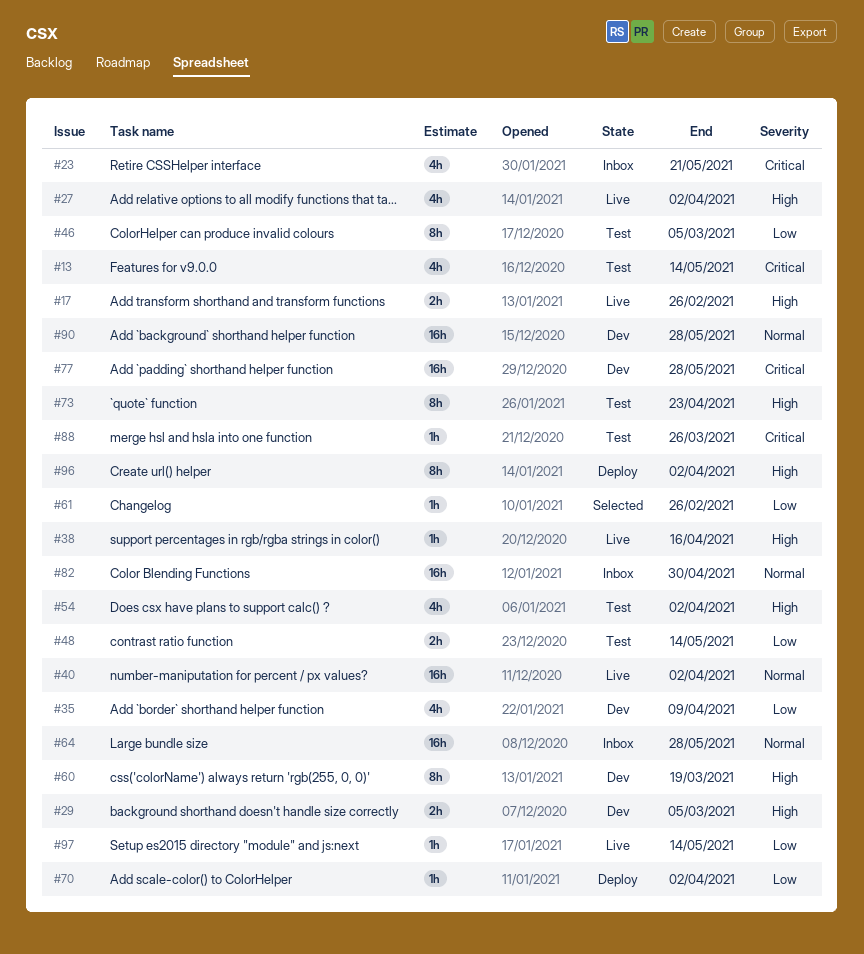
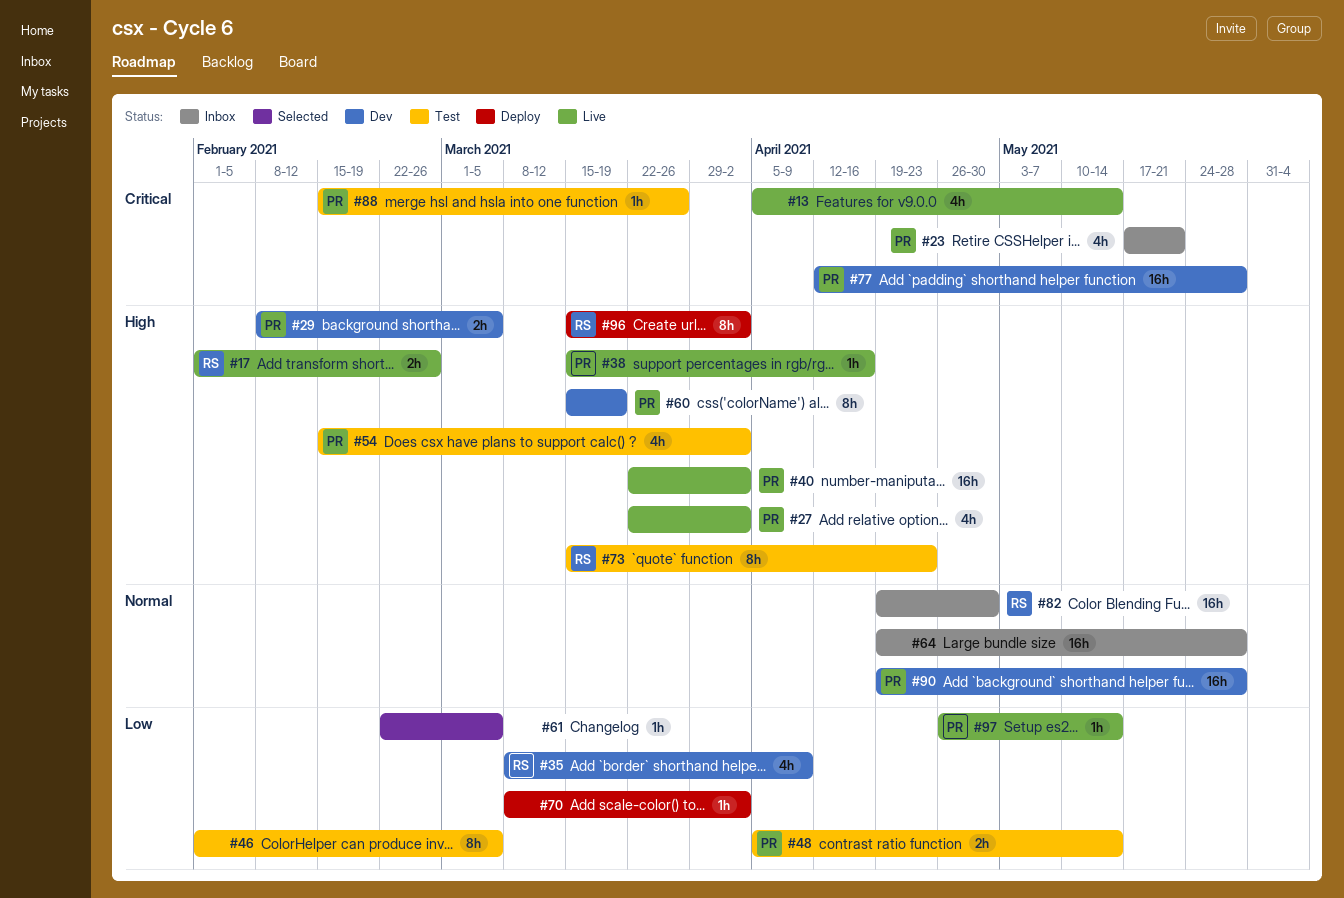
#13, status: Test -> Live
#40, priority: Normal -> High
#61, due: Feb 26 -> Mar 5

